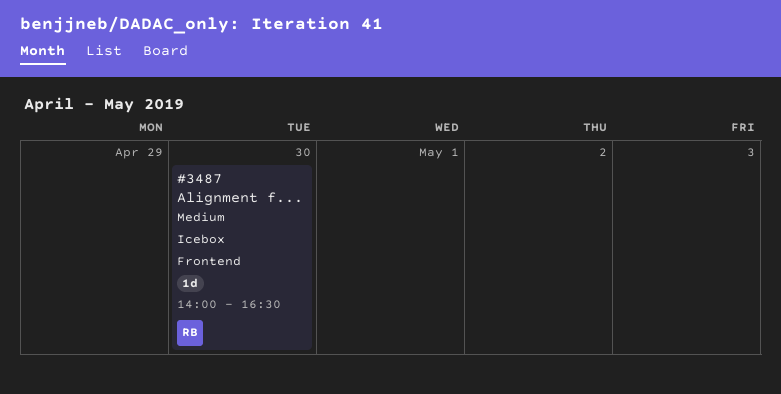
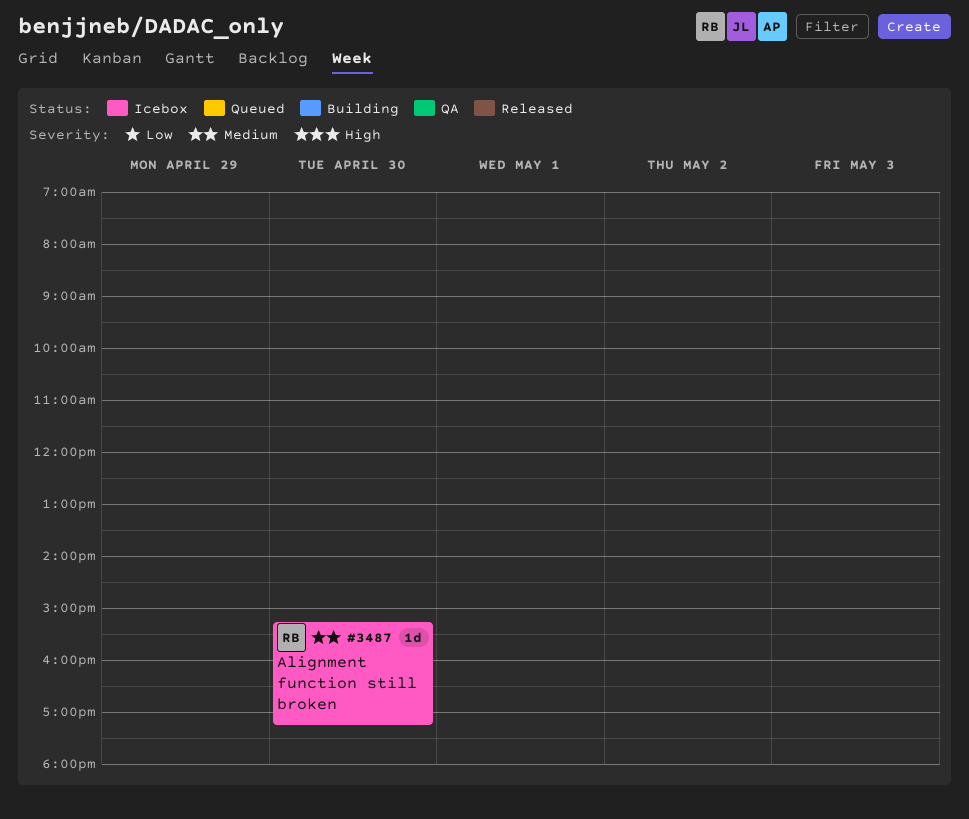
#3487, begins: 14:00 -> 15:15
#3487, ends: 16:30 -> 17:15

